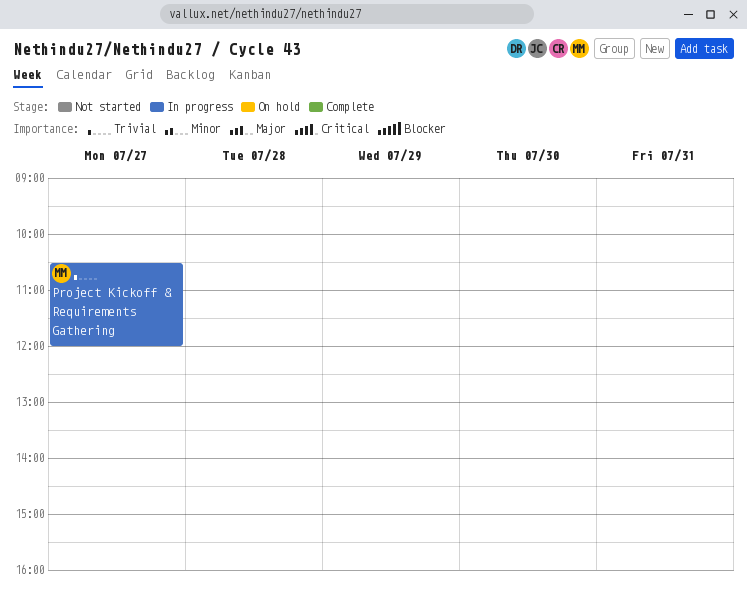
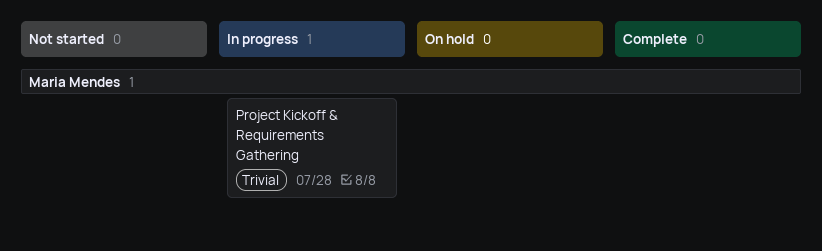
Project Kickoff & Requirements Gathering, day: Jul 27 -> Jul 28

